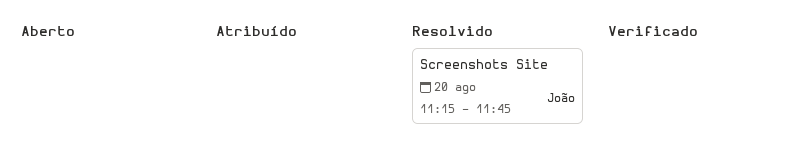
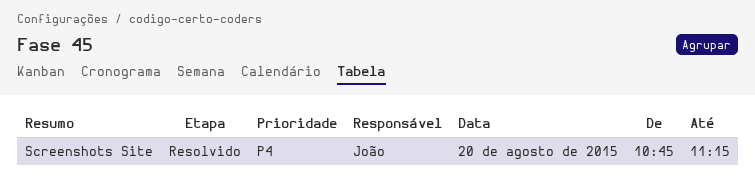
Screenshots Site, begins: 11:15 -> 10:45
Screenshots Site, ends: 11:45 -> 11:15

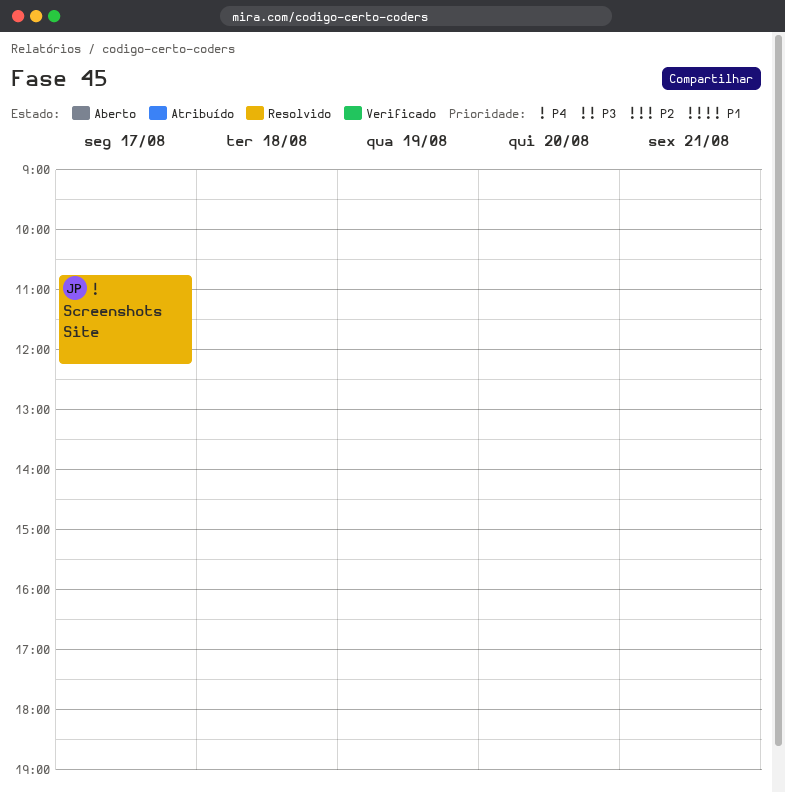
Screenshots Site, day: Aug 20 -> Aug 17
Screenshots Site, ends: 11:15 -> 12:15

